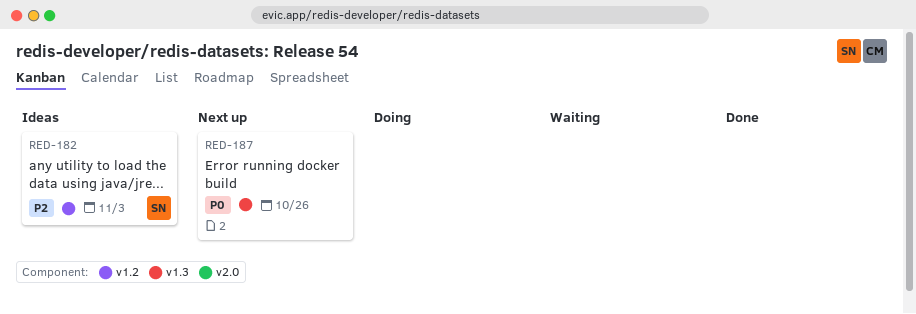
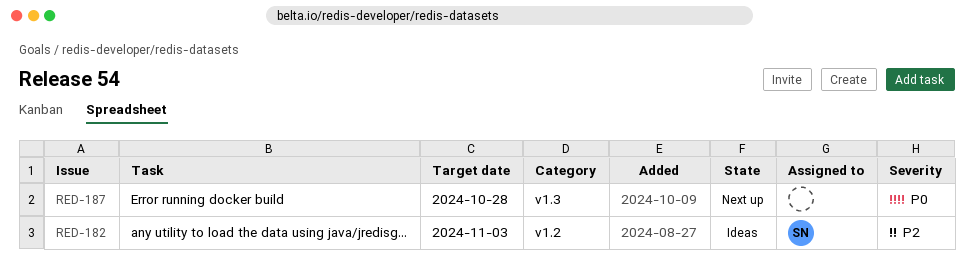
RED-187, due: Oct 26 -> Oct 28

